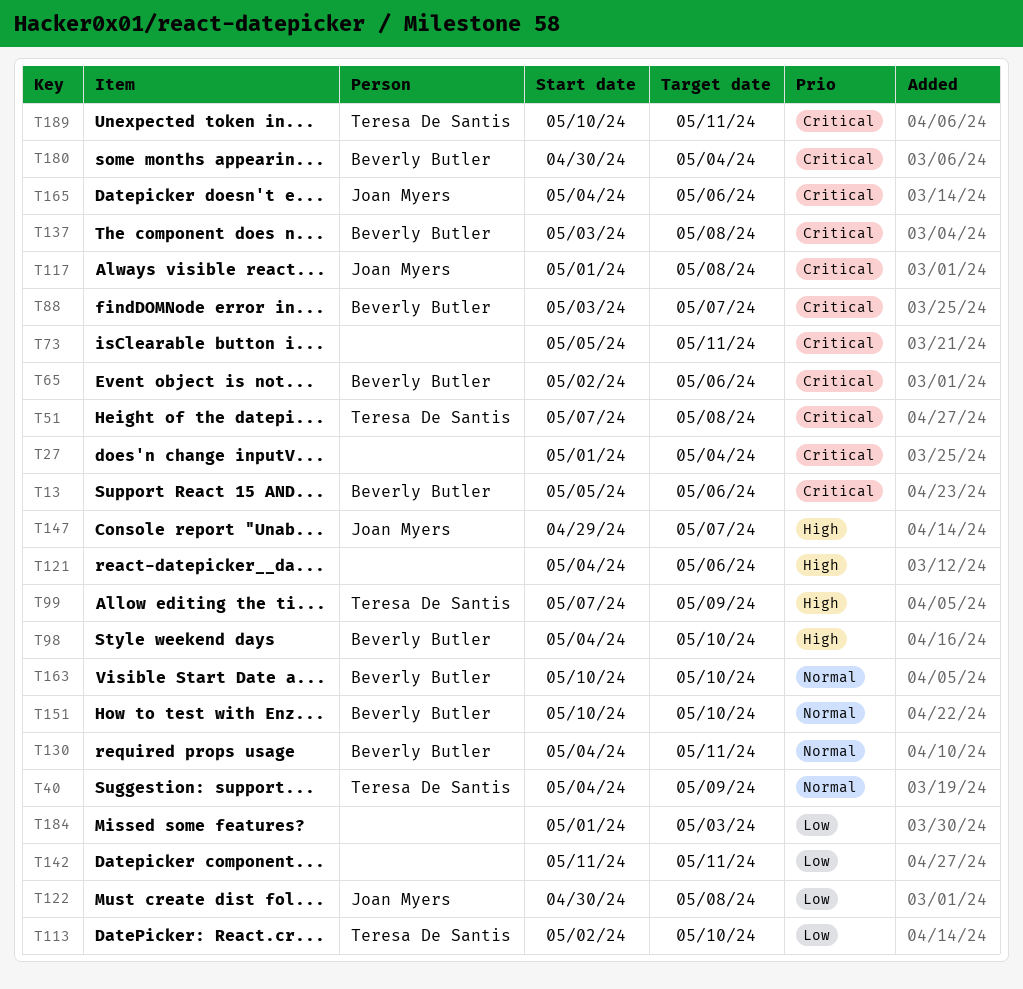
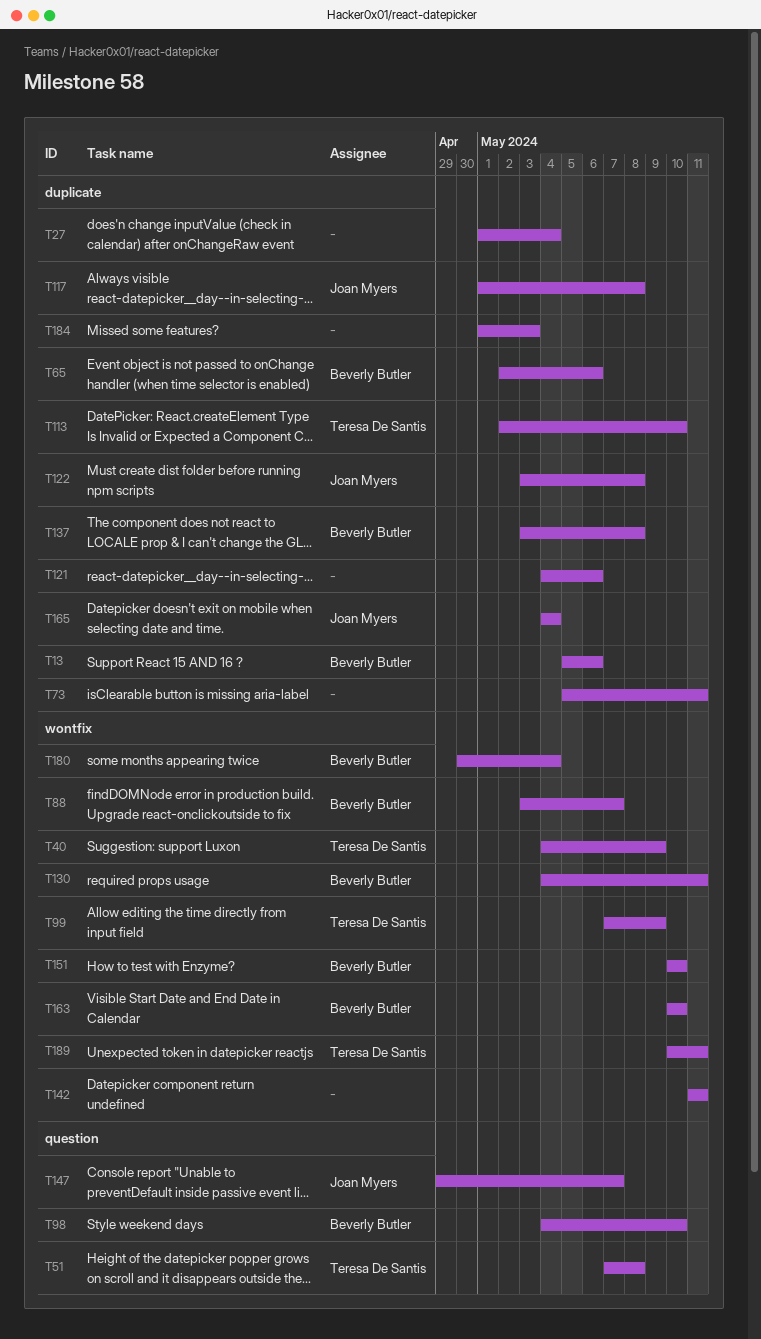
T122, start: Apr 30 -> May 3
T165, due: May 6 -> May 4

